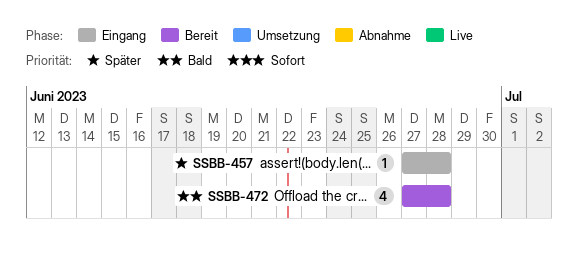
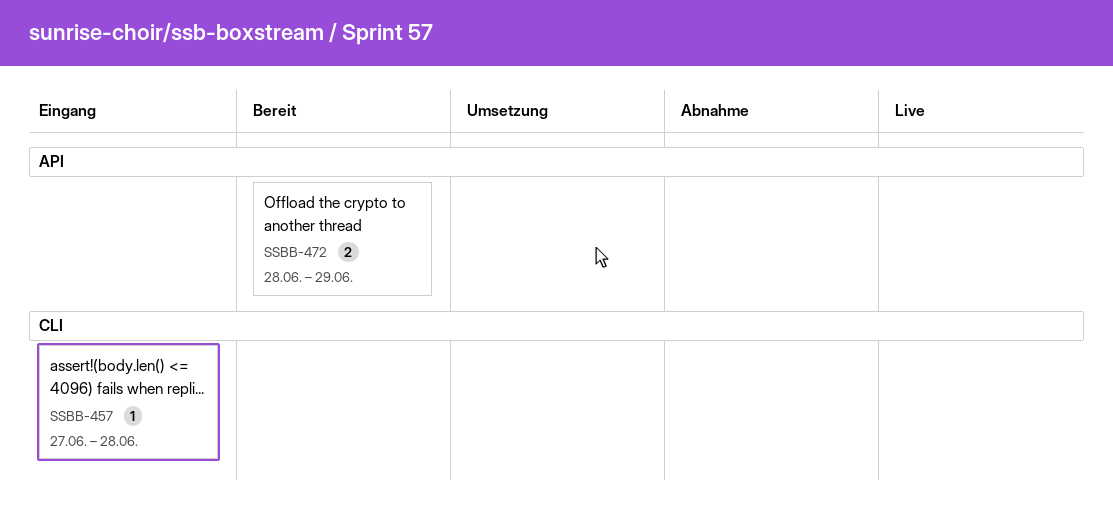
SSBB-472, estimate: 4 -> 2
SSBB-472, start: Jun 27 -> Jun 28
SSBB-472, due: Jun 28 -> Jun 29

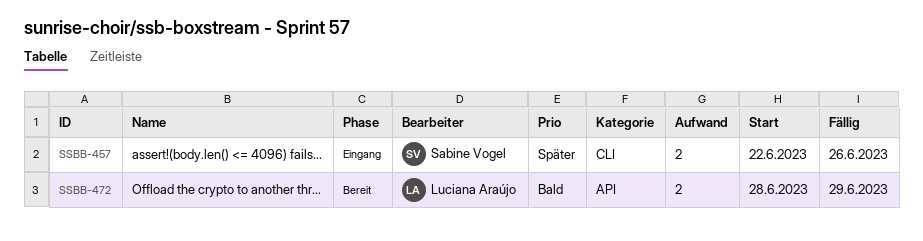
SSBB-457, estimate: 1 -> 2
SSBB-457, start: Jun 27 -> Jun 22
SSBB-457, due: Jun 28 -> Jun 26

